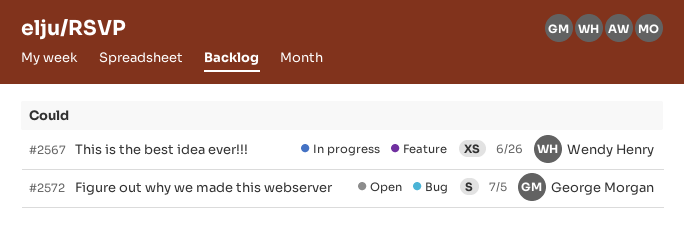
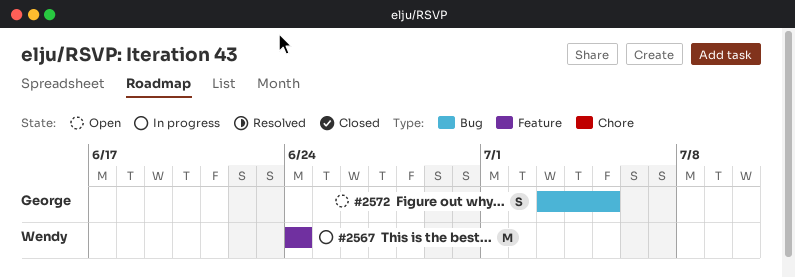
#2567, estimate: XS -> M
#2567, due: Jun 26 -> Jun 24

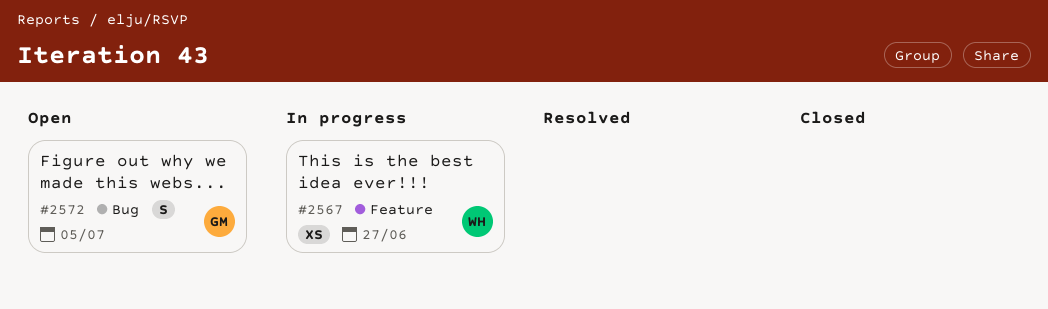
#2567, estimate: M -> XS
#2567, due: Jun 24 -> Jun 27

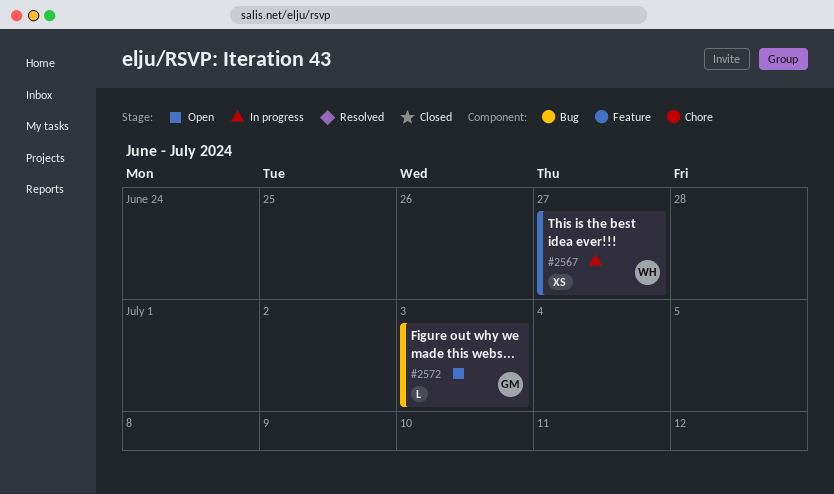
#2572, estimate: S -> L
#2572, due: Jul 5 -> Jul 3

